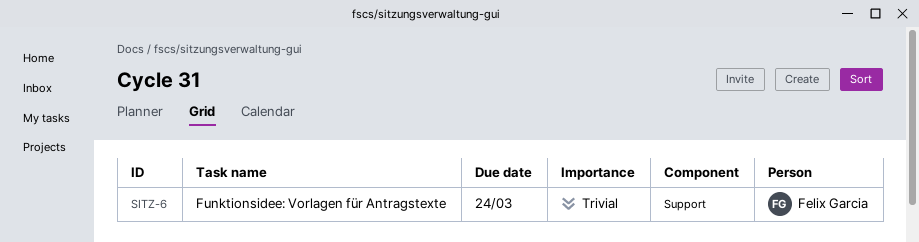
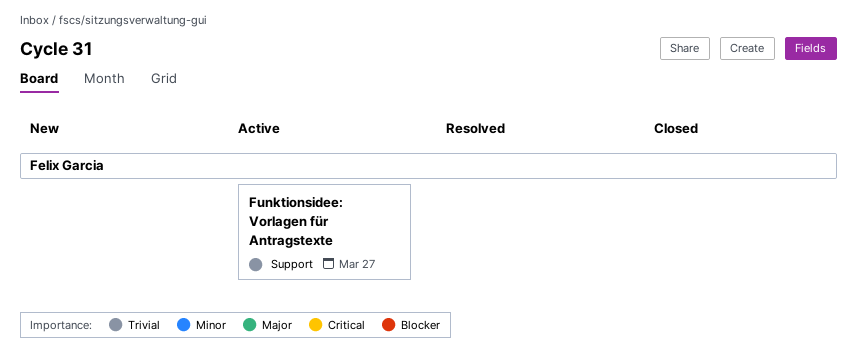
Funktionsidee: Vorlagen für Antragstexte, due: Mar 24 -> Mar 27

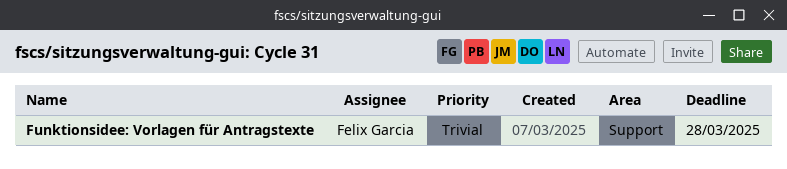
Funktionsidee: Vorlagen für Antragstexte, due: Mar 27 -> Mar 28

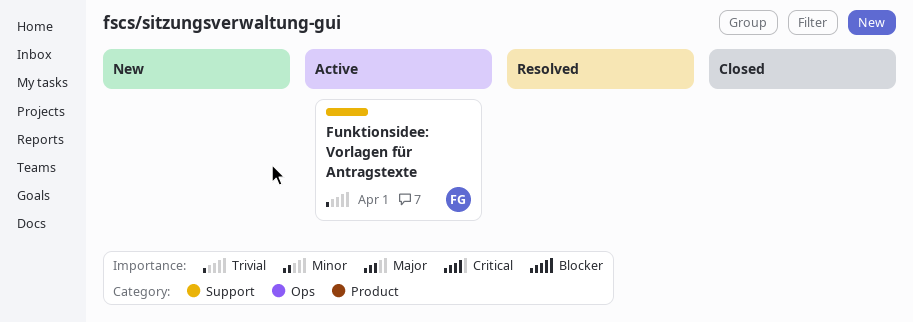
Funktionsidee: Vorlagen für Antragstexte, due: Mar 28 -> Apr 1

